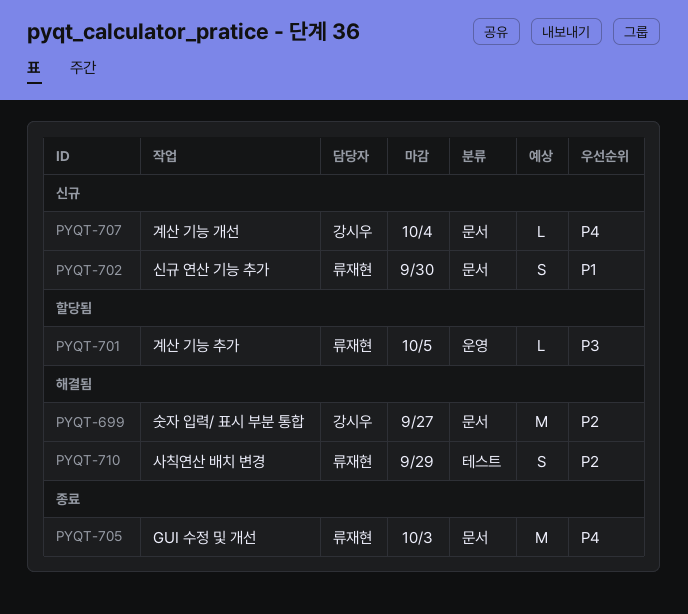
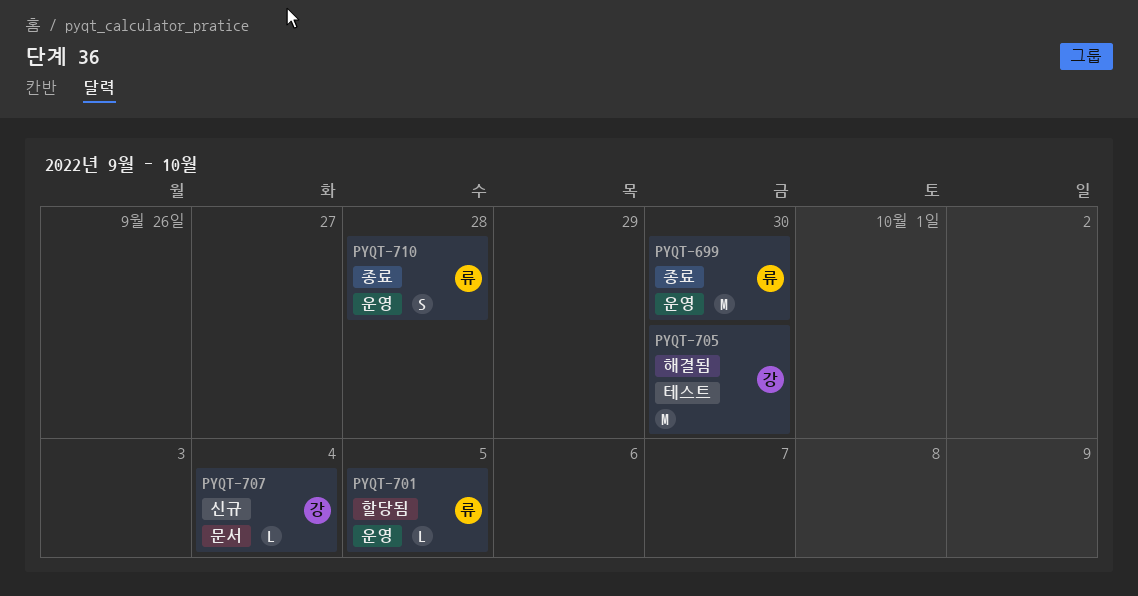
PYQT-699, status: 해결됨 -> 종료
PYQT-699, owner: 강시우 -> 류재현
PYQT-699, label: 문서 -> 운영
PYQT-699, due: Sep 27 -> Sep 30
PYQT-702: present -> none
PYQT-705, status: 종료 -> 해결됨
PYQT-705, owner: 류재현 -> 강시우
PYQT-705, label: 문서 -> 테스트
PYQT-705, due: Oct 3 -> Sep 30
PYQT-710, status: 해결됨 -> 종료
PYQT-710, label: 테스트 -> 운영
PYQT-710, due: Sep 29 -> Sep 28

